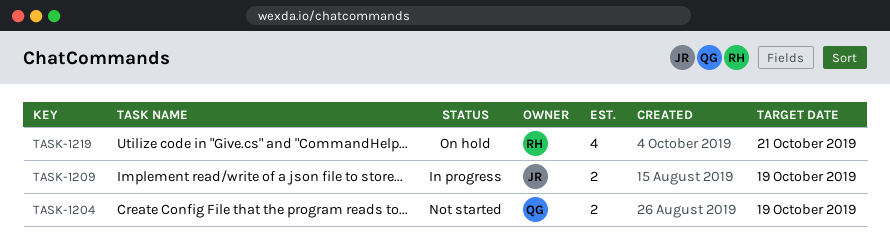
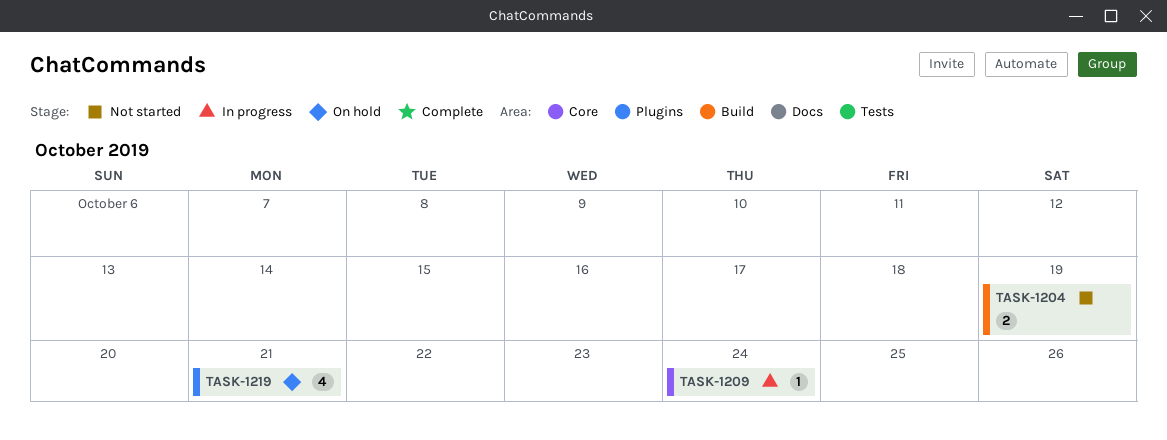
TASK-1209, estimate: 2 -> 1
TASK-1209, due: Oct 19 -> Oct 24

